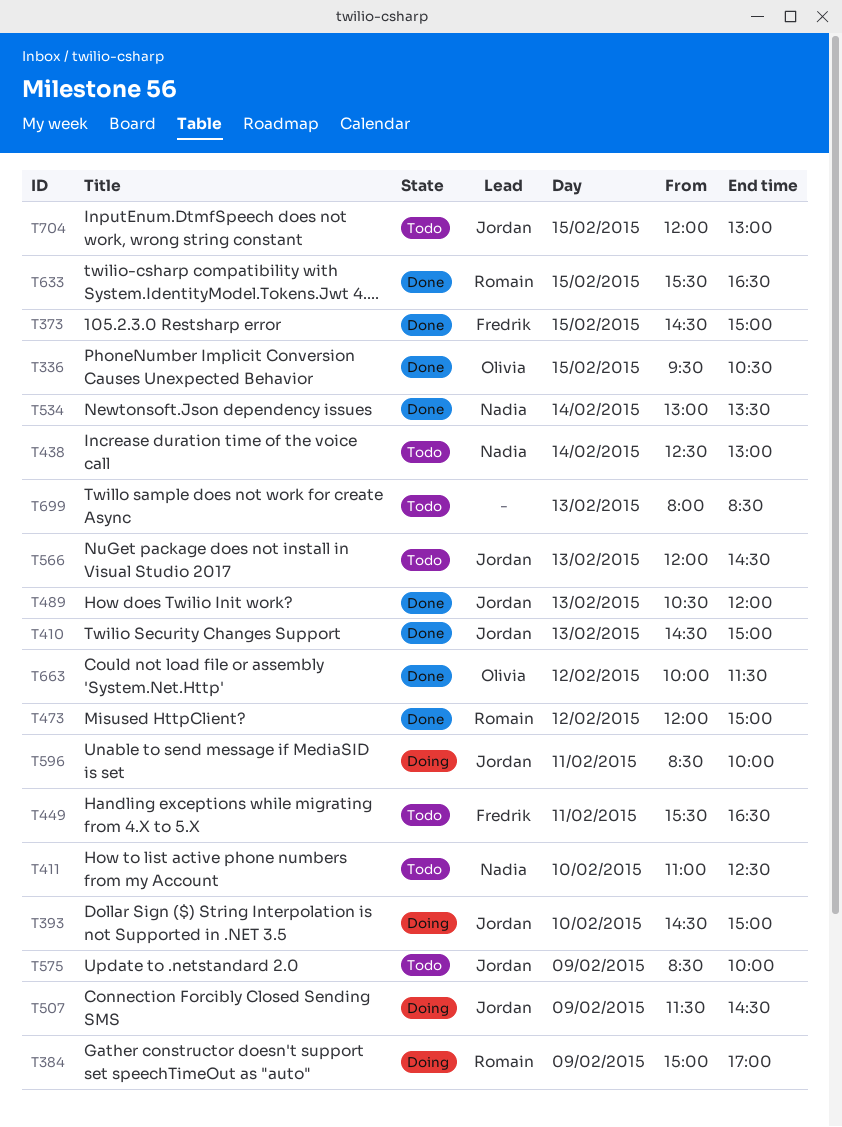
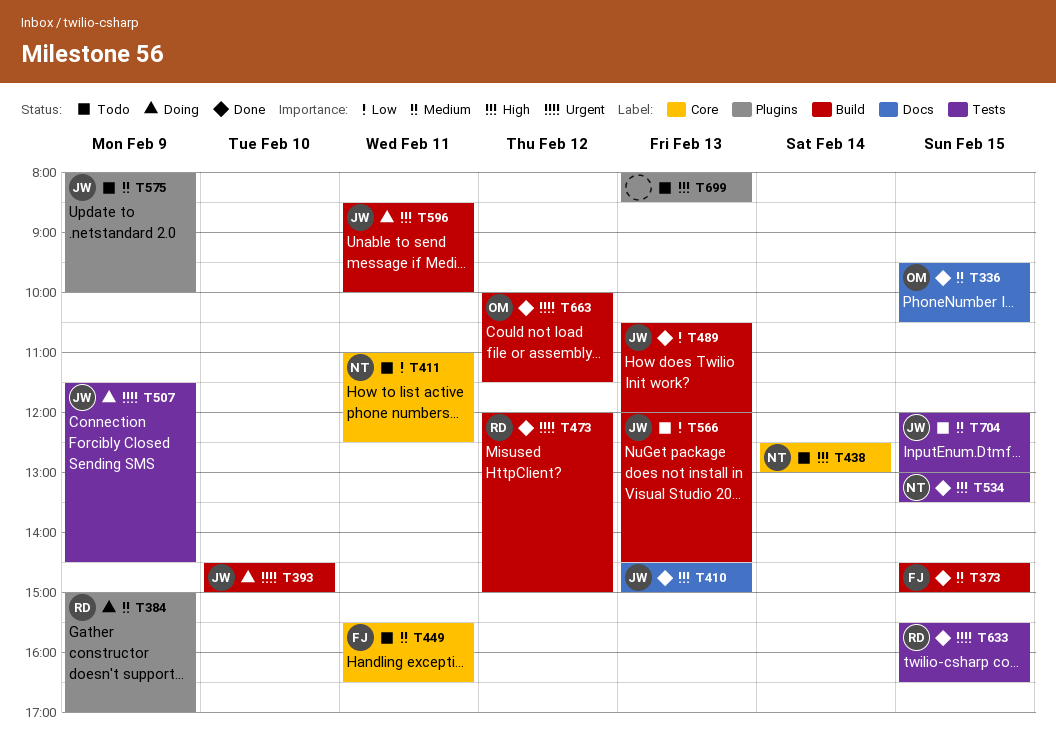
T411, day: Feb 10 -> Feb 11
T534, day: Feb 14 -> Feb 15
T575, begins: 08:30 -> 08:00

